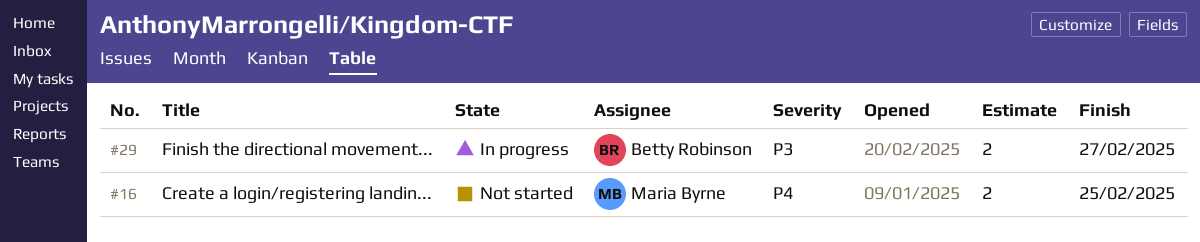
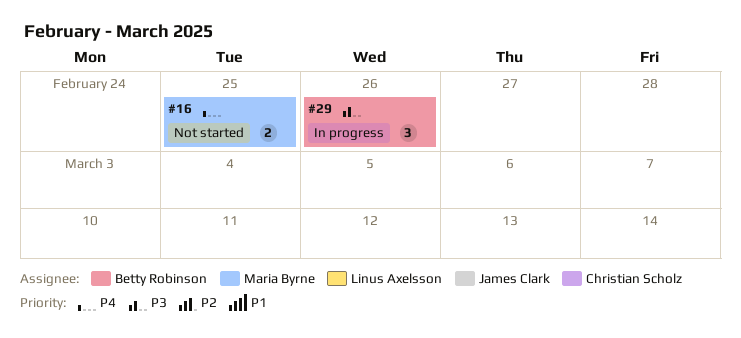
#29, estimate: 2 -> 3
#29, due: Feb 27 -> Feb 26

